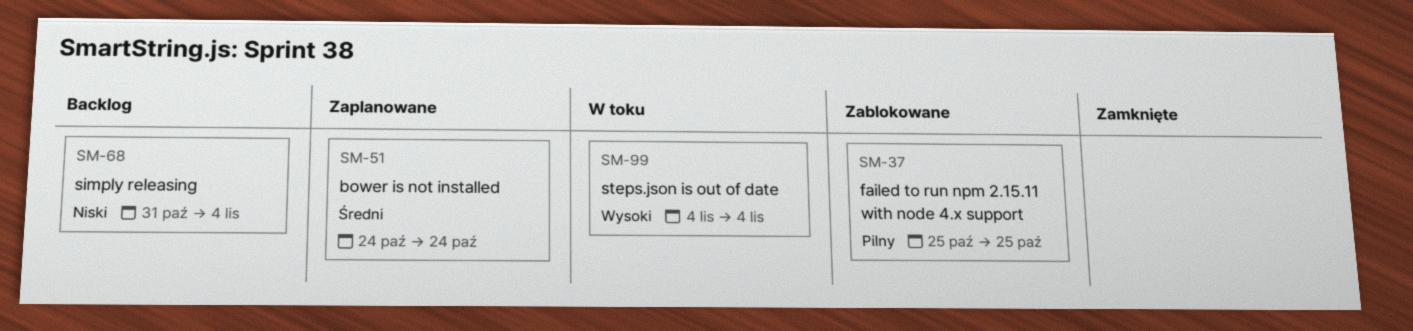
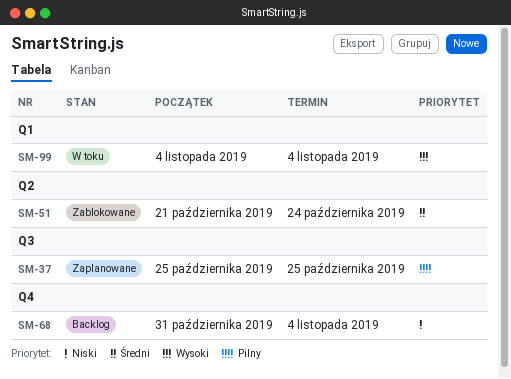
SM-37, status: Zablokowane -> Zaplanowane
SM-51, status: Zaplanowane -> Zablokowane
SM-51, start: Oct 24 -> Oct 21

